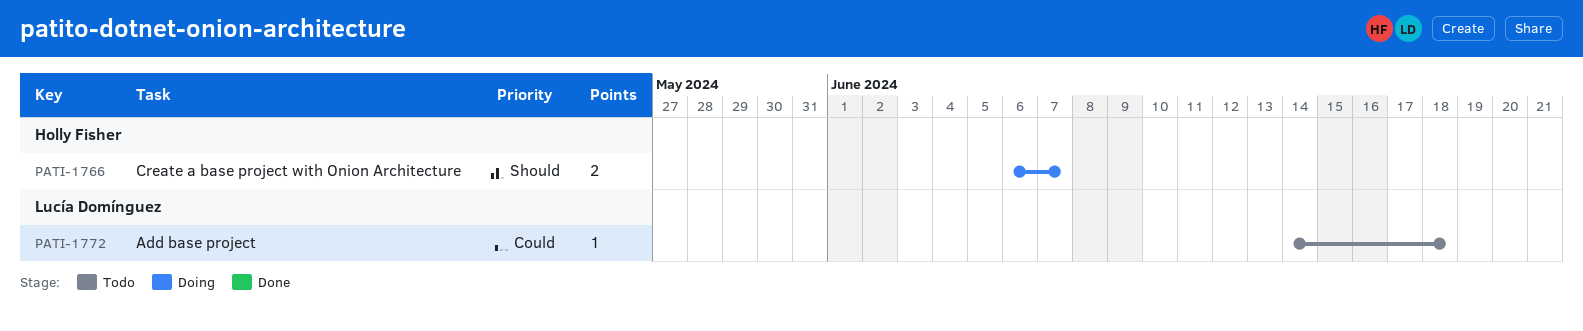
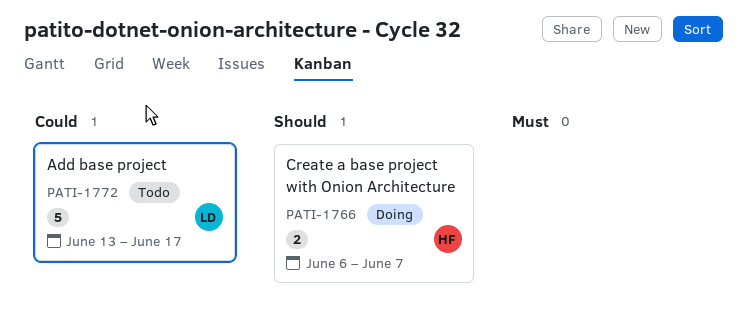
PATI-1772, estimate: 1 -> 5
PATI-1772, start: Jun 14 -> Jun 13
PATI-1772, due: Jun 18 -> Jun 17

